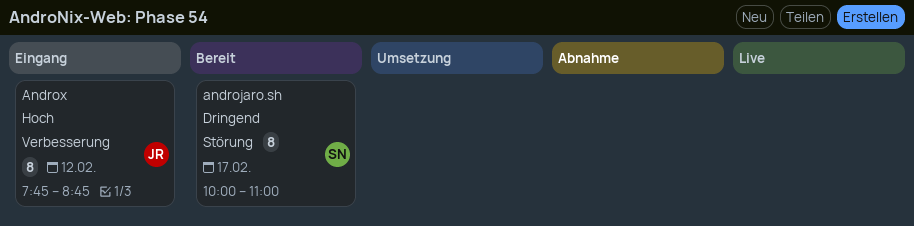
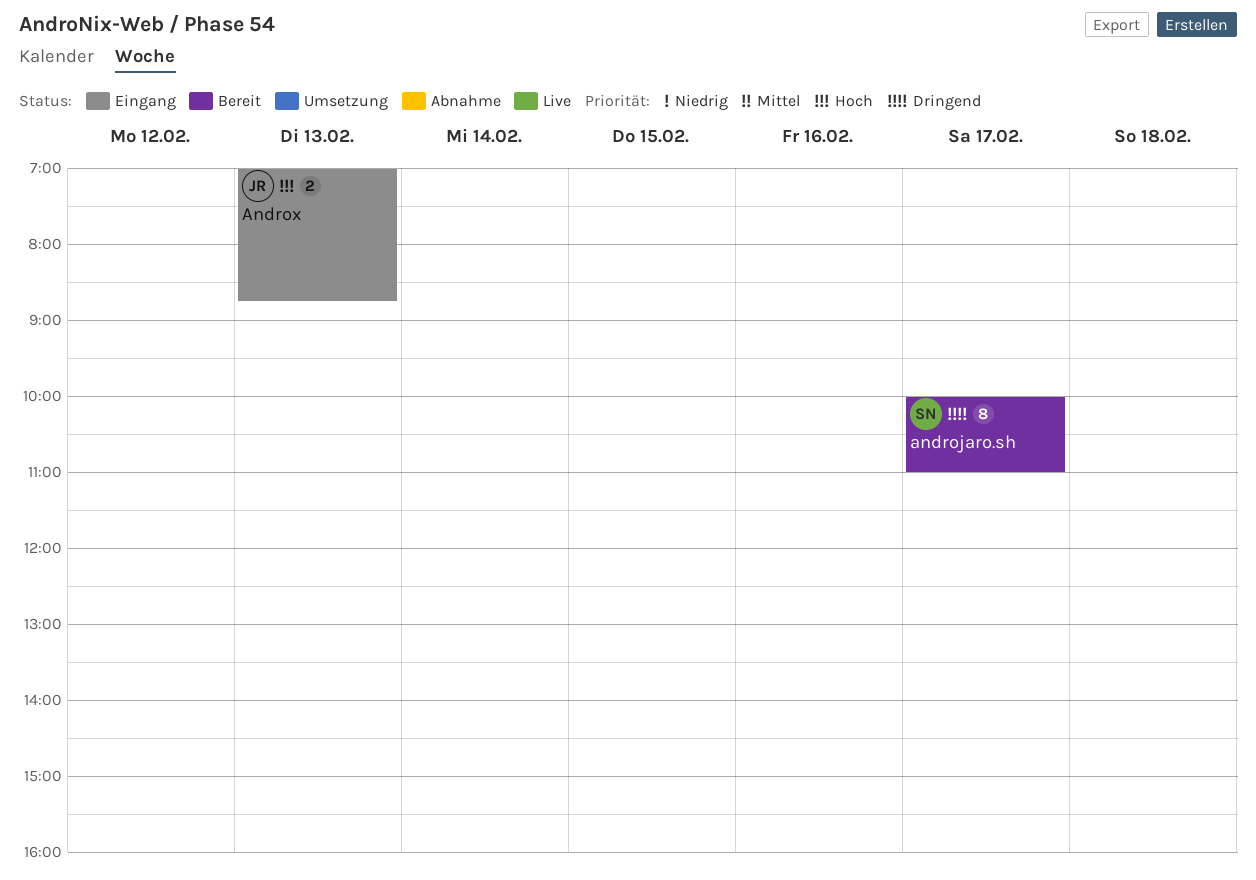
Androx, estimate: 8 -> 2
Androx, day: Feb 12 -> Feb 13
Androx, begins: 07:45 -> 07:00

